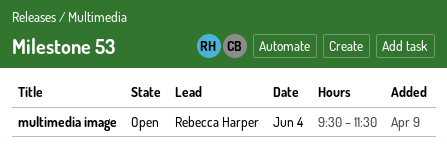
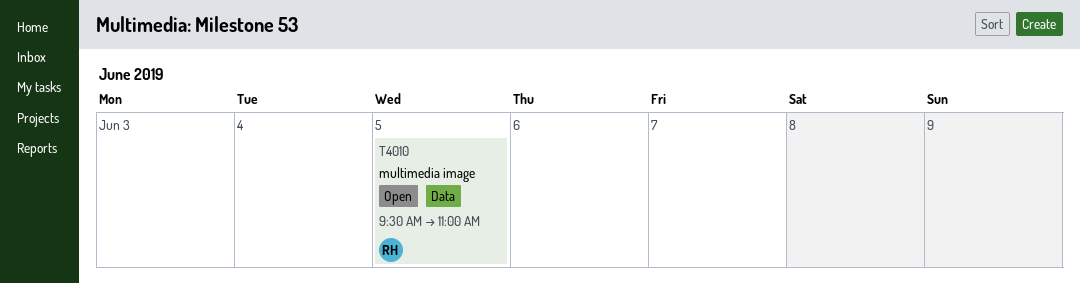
multimedia image, day: Jun 4 -> Jun 5
multimedia image, ends: 11:30 -> 11:00

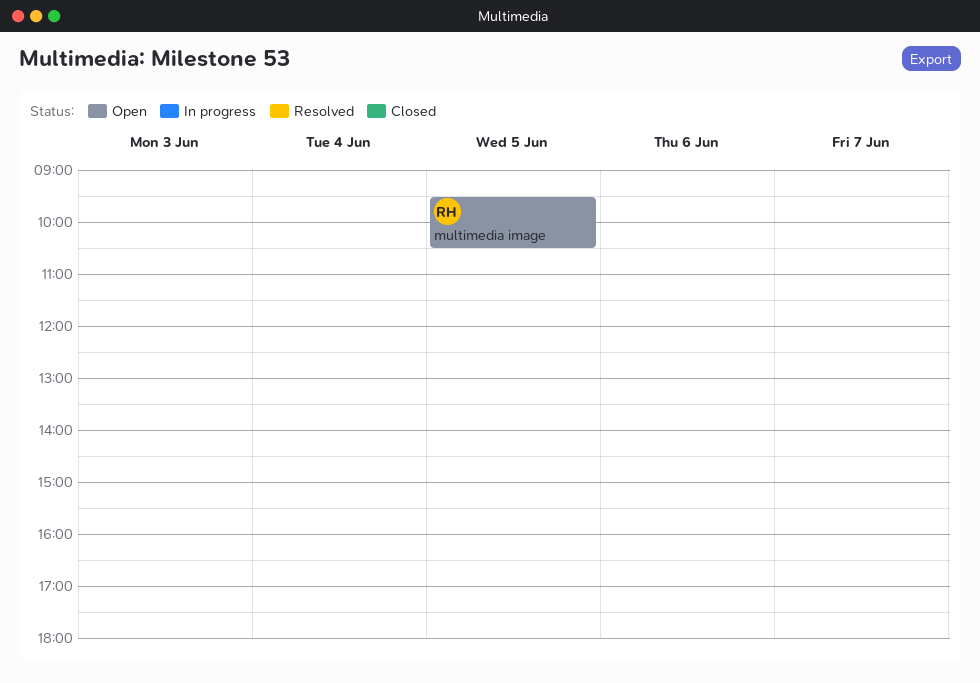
multimedia image, ends: 11:00 -> 10:30

